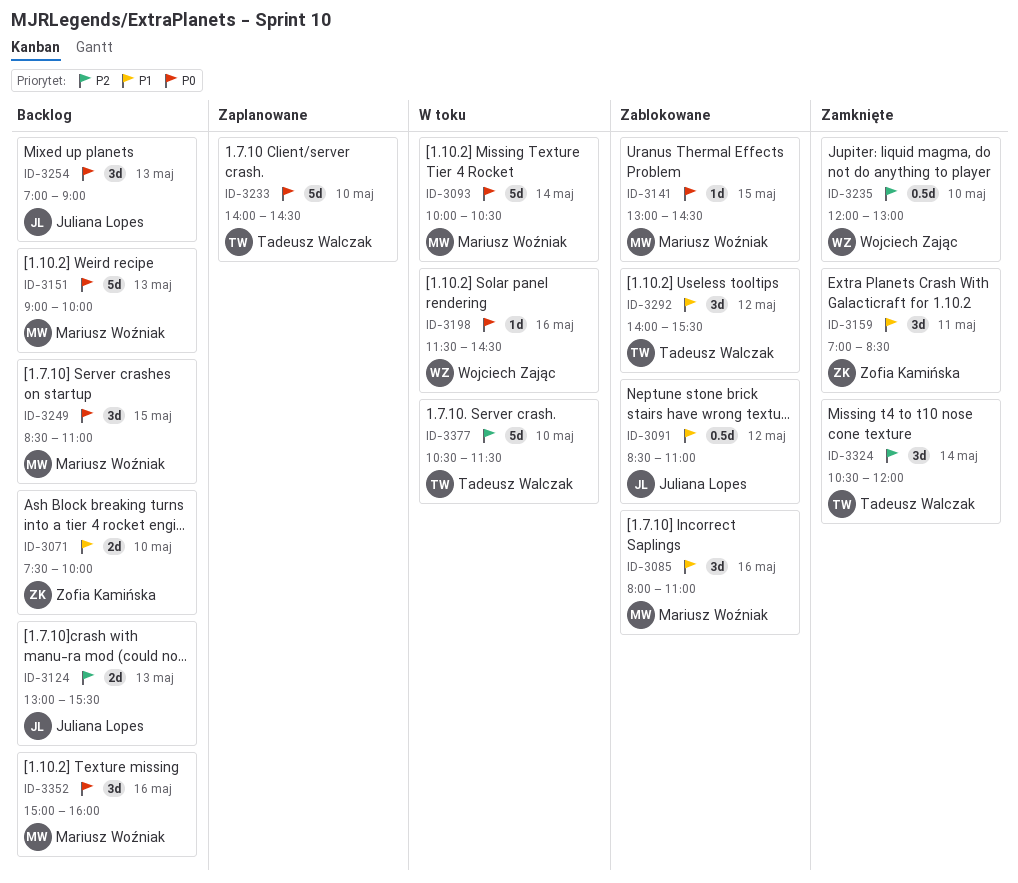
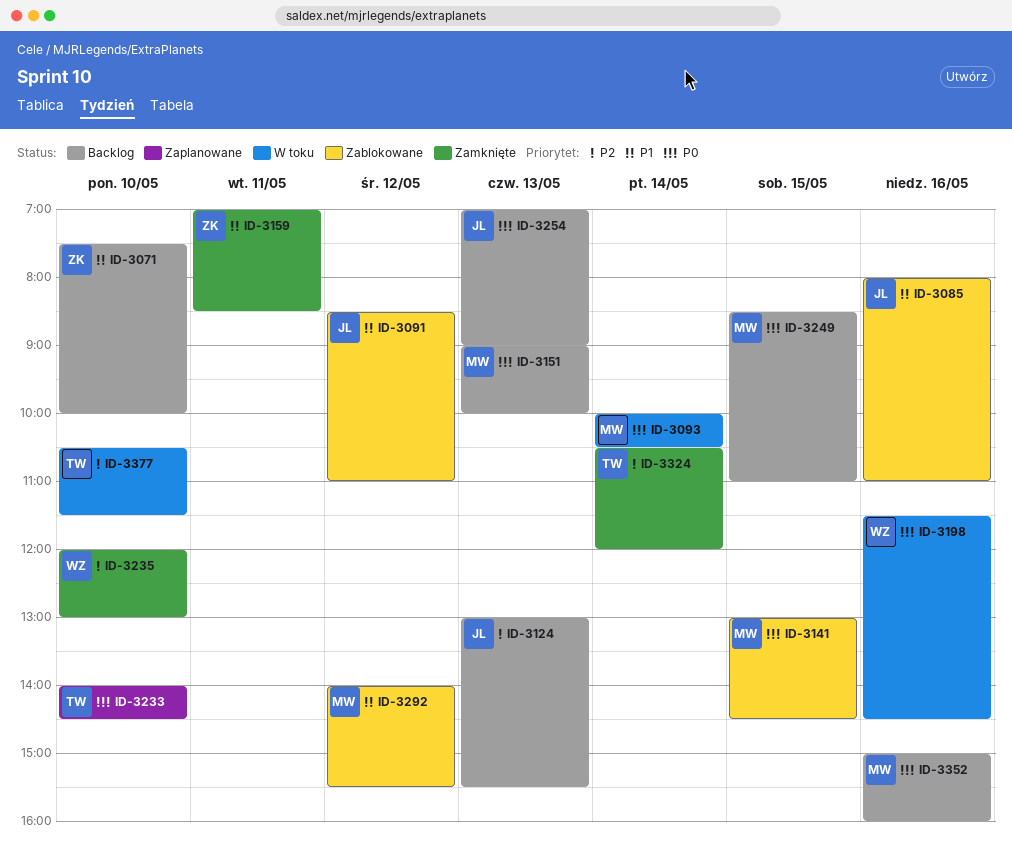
ID-3085, owner: Mariusz Woźniak -> Juliana Lopes
ID-3292, owner: Tadeusz Walczak -> Mariusz Woźniak

